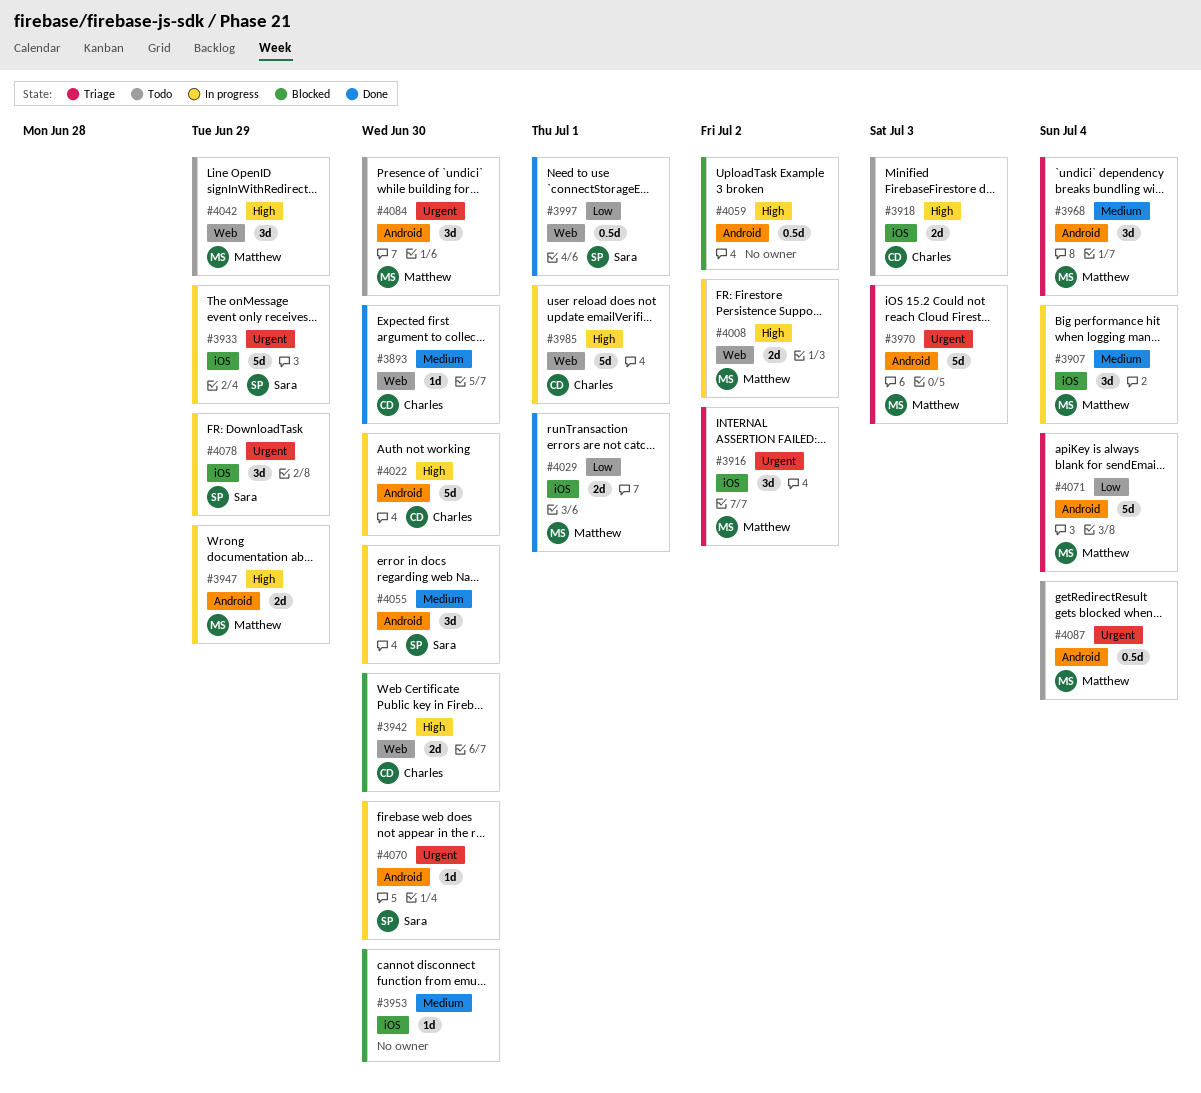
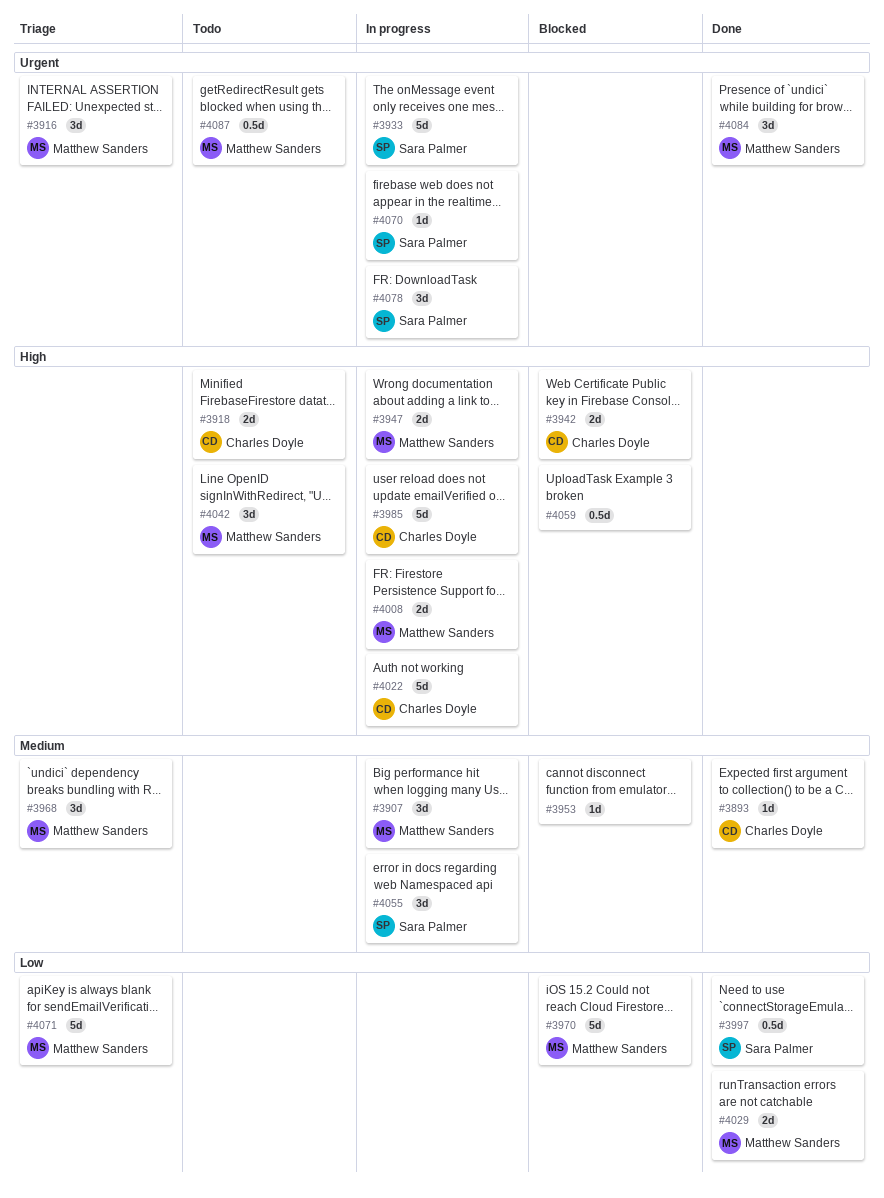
#3970, status: Triage -> Blocked
#3970, priority: Urgent -> Low
#4084, status: Todo -> Done

